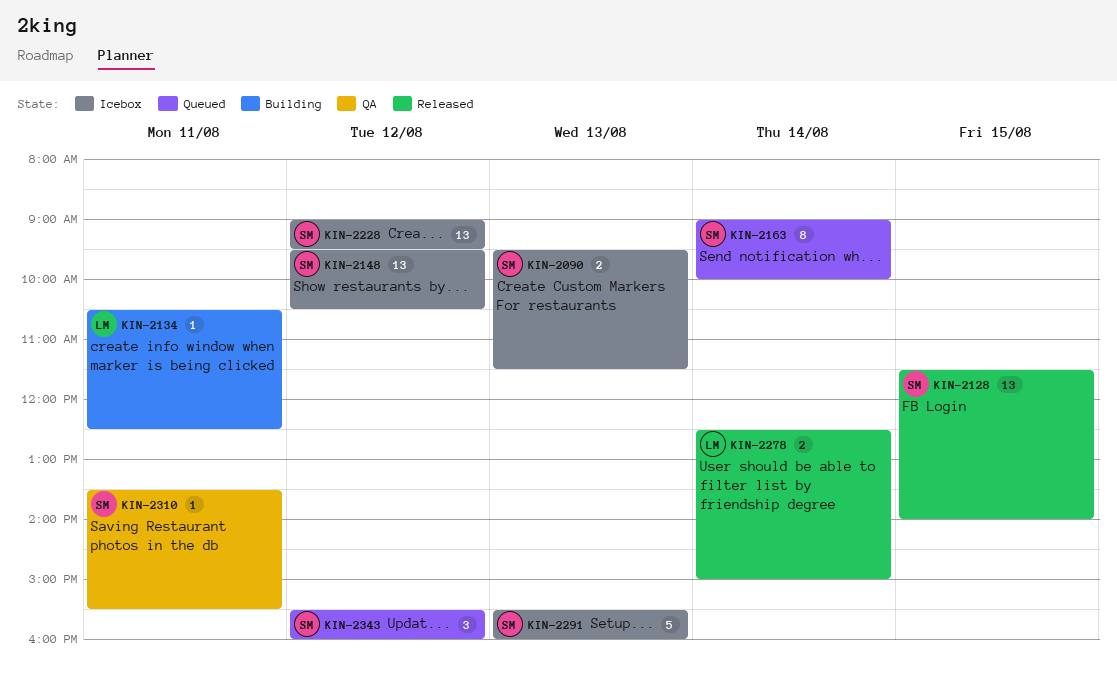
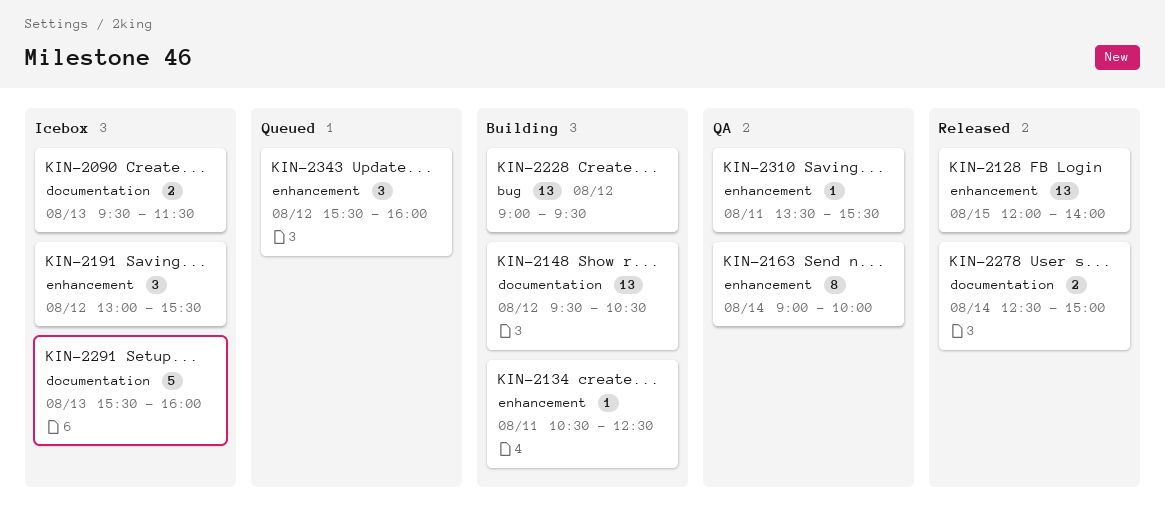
KIN-2128, begins: 11:30 -> 12:00
KIN-2148, status: Icebox -> Building
KIN-2163, status: Queued -> QA
KIN-2191: none -> present
KIN-2228, status: Icebox -> Building

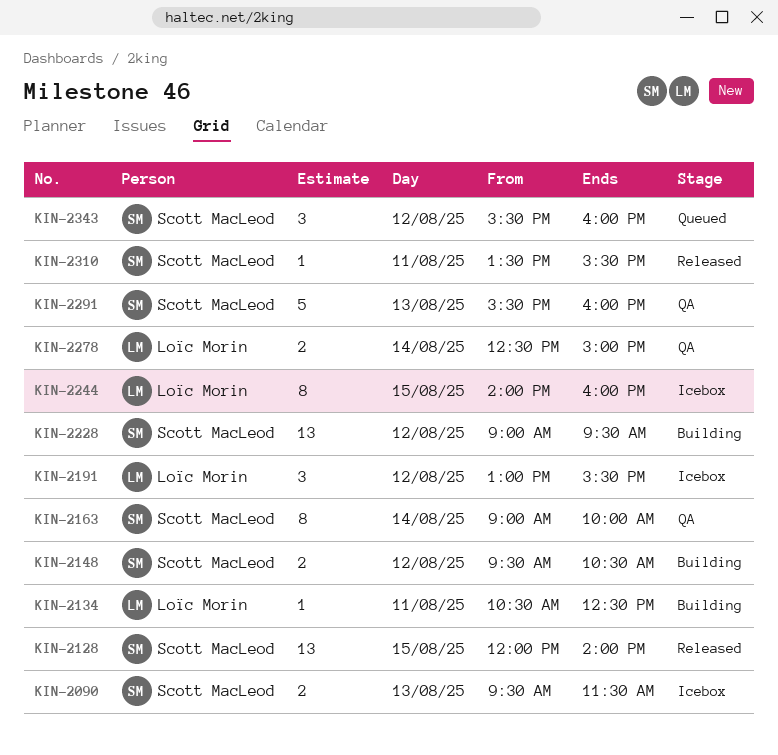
KIN-2148, estimate: 13 -> 2
KIN-2244: none -> present
KIN-2278, status: Released -> QA
KIN-2291, status: Icebox -> QA
KIN-2310, status: QA -> Released

